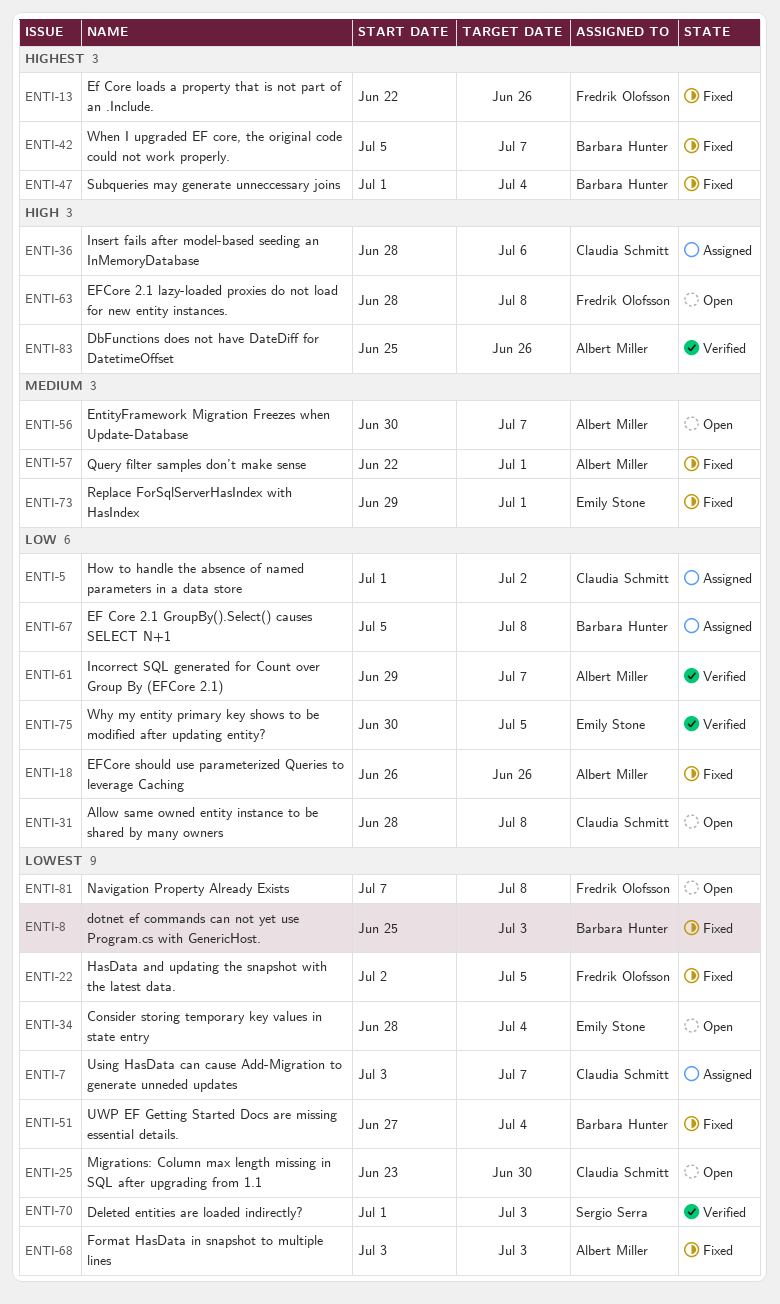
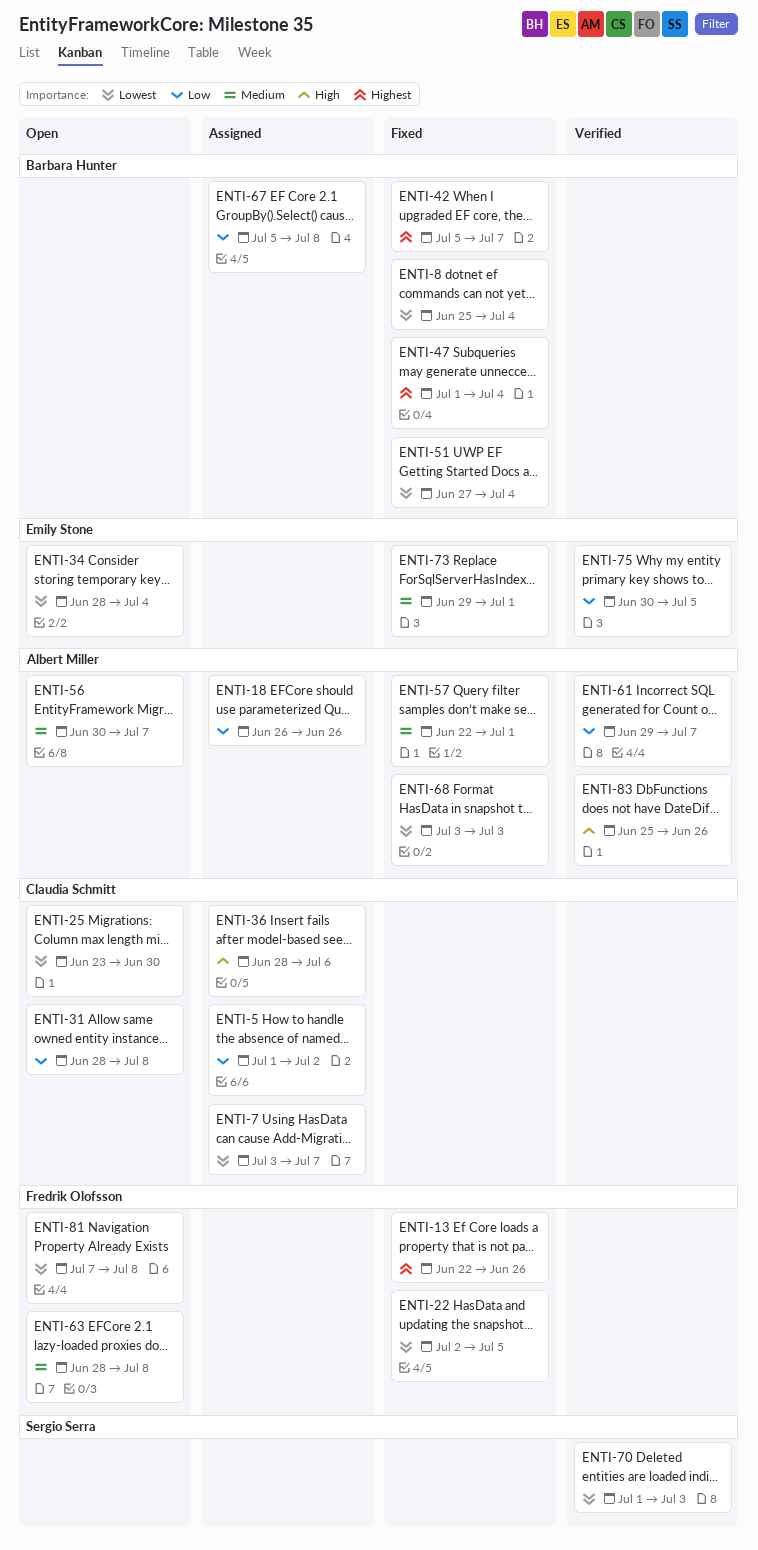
ENTI-8, due: Jul 3 -> Jul 4
ENTI-18, status: Fixed -> Assigned
ENTI-63, priority: High -> Medium

